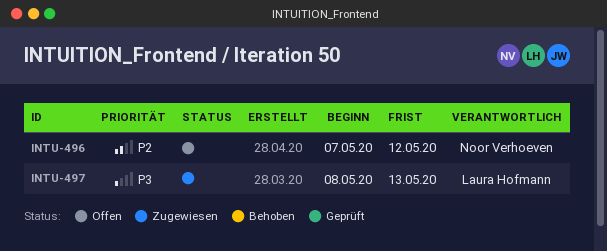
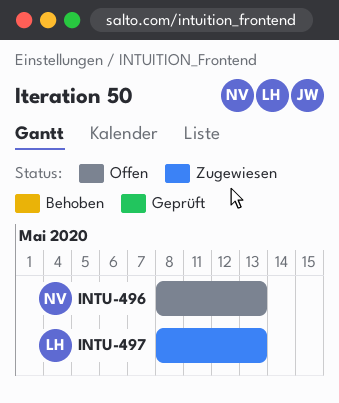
INTU-496, start: May 7 -> May 8
INTU-496, due: May 12 -> May 13

